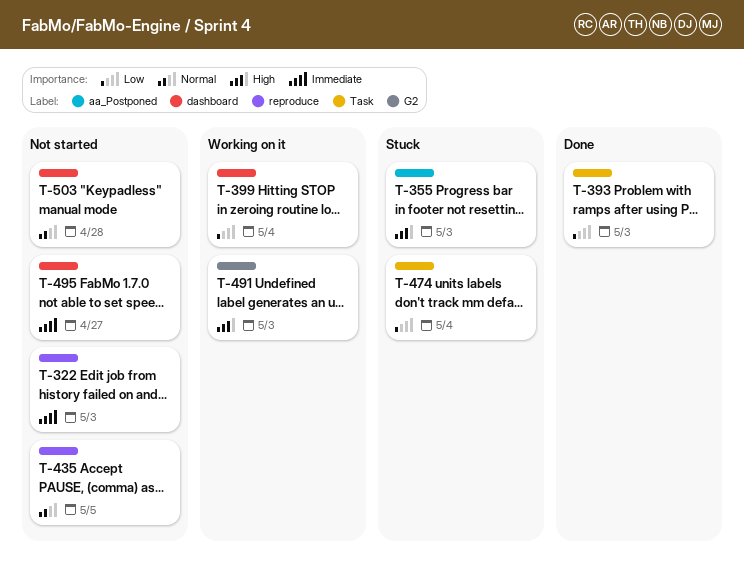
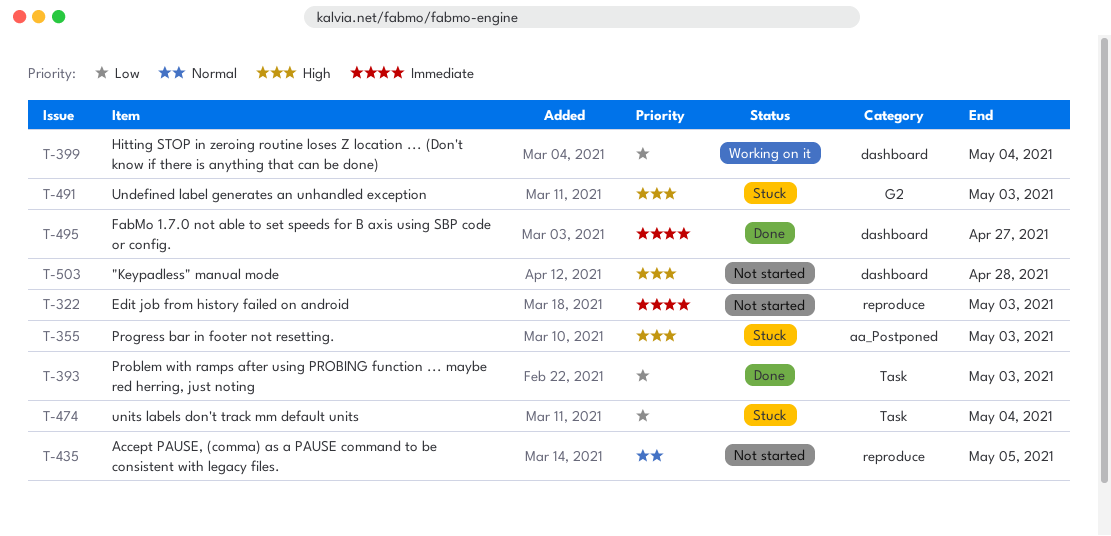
T-491, status: Working on it -> Stuck
T-495, status: Not started -> Done
T-503, priority: Normal -> High

